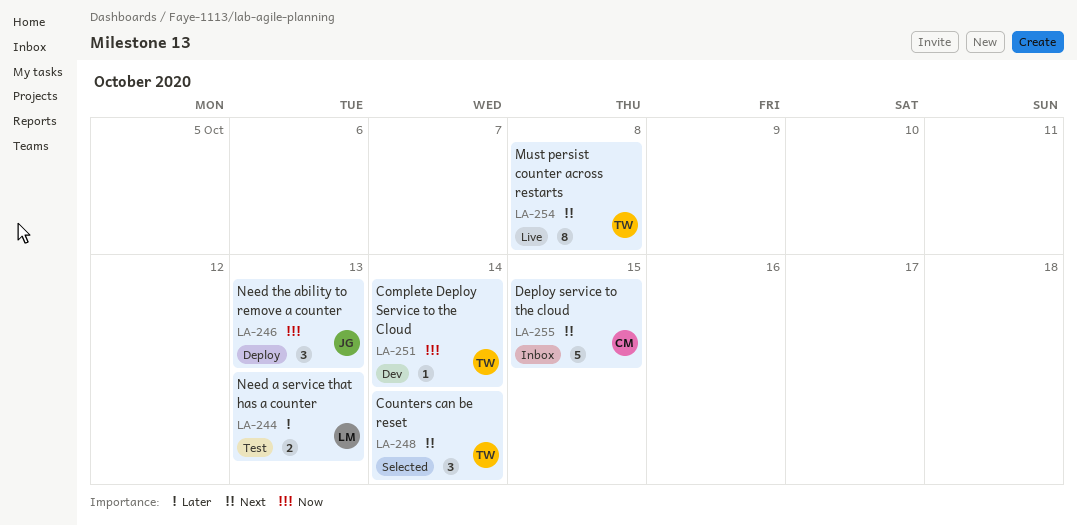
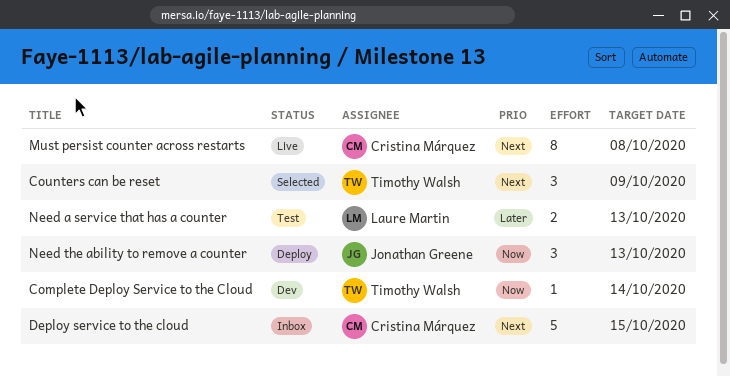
Counters can be reset, due: Oct 14 -> Oct 9
Must persist counter across restarts, owner: Timothy Walsh -> Cristina Márquez

